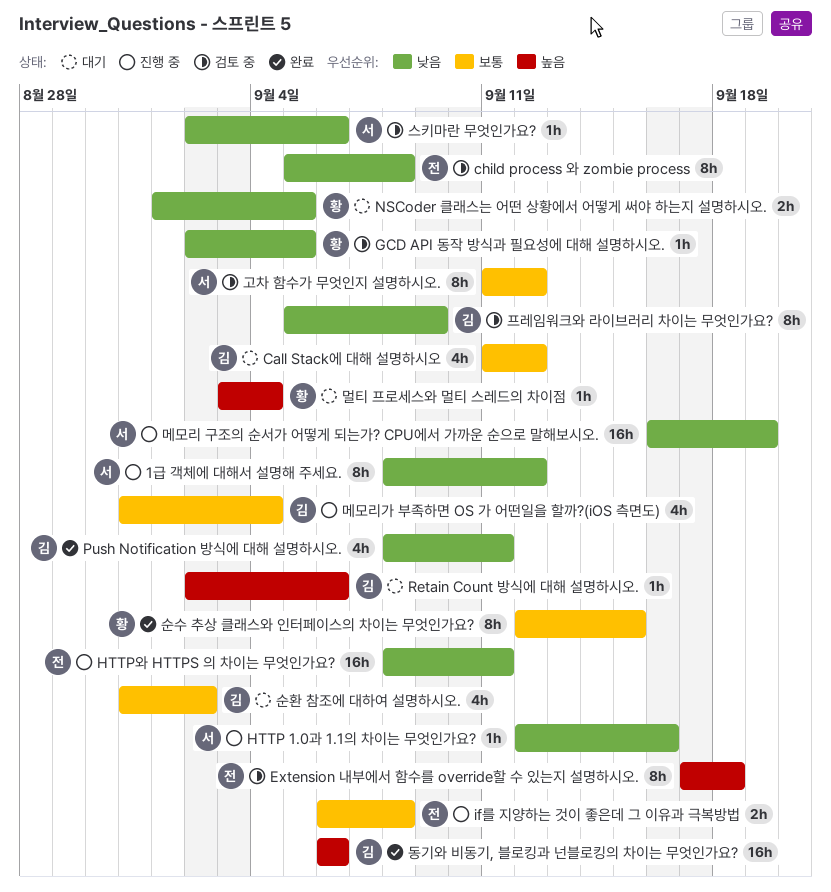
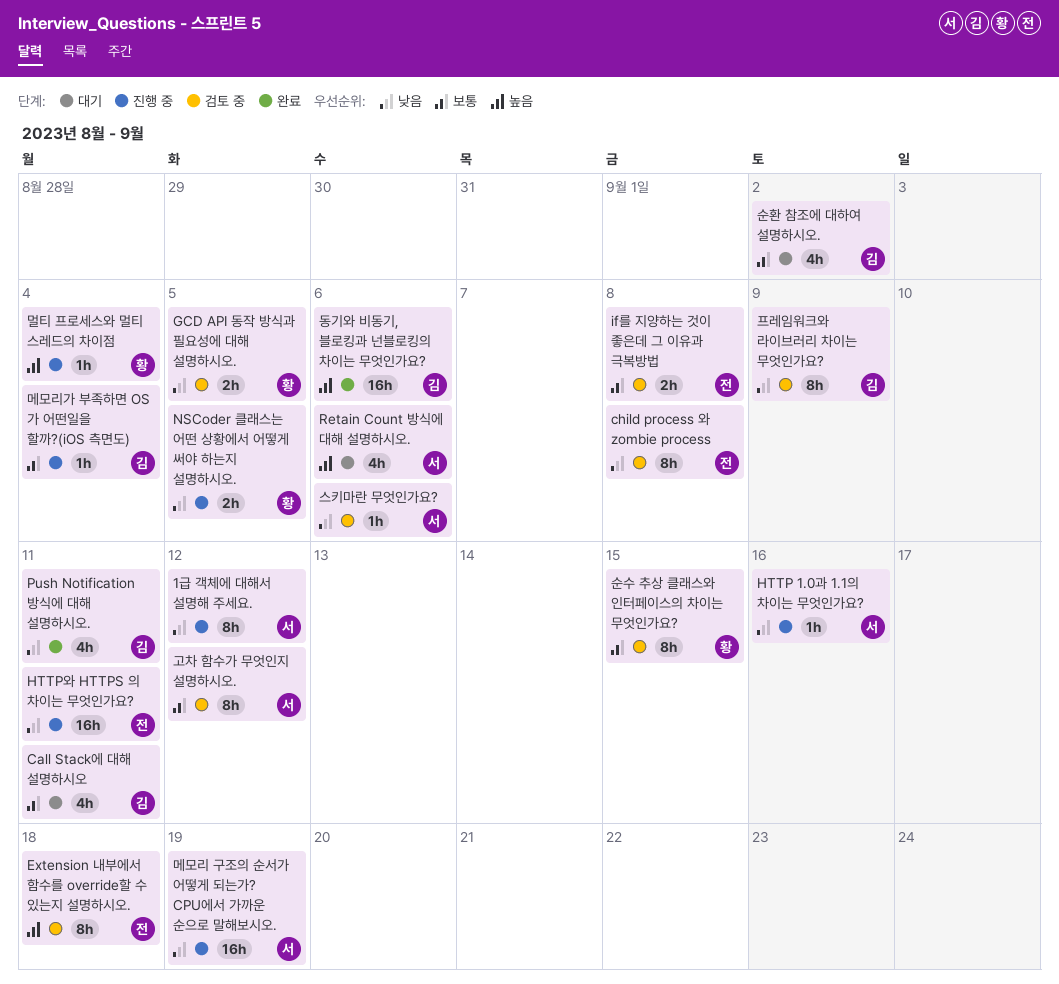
Call Stack에 대해 설명하시오, due: Sep 12 -> Sep 11
GCD API 동작 방식과 필요성에 대해 설명하시오., estimate: 1h -> 2h
if를 지양하는 것이 좋은데 그 이유과 극복방법, status: 진행 중 -> 검토 중
NSCoder 클래스는 어떤 상황에서 어떻게 써야 하는지 설명하시오., status: 대기 -> 진행 중
Retain Count 방식에 대해 설명하시오., owner: 김 -> 서
Retain Count 방식에 대해 설명하시오., estimate: 1h -> 4h
멀티 프로세스와 멀티 스레드의 차이점, status: 대기 -> 진행 중
메모리가 부족하면 OS 가 어떤일을 할까?(iOS 측면도), estimate: 4h -> 1h
순수 추상 클래스와 인터페이스의 차이는 무엇인가요?, status: 완료 -> 검토 중

